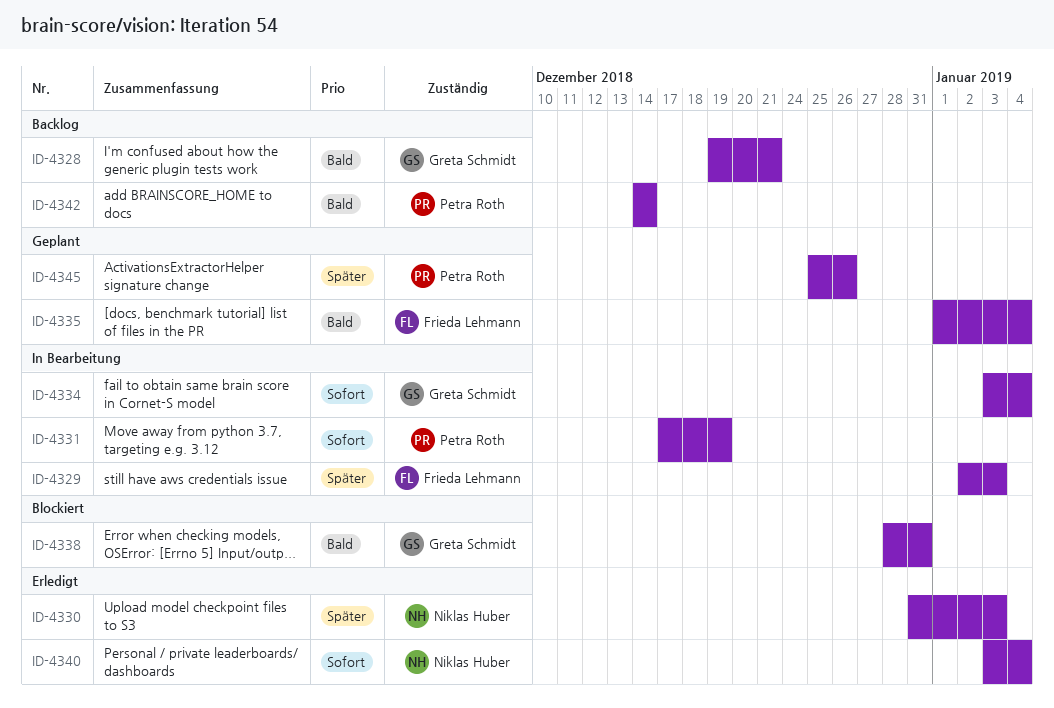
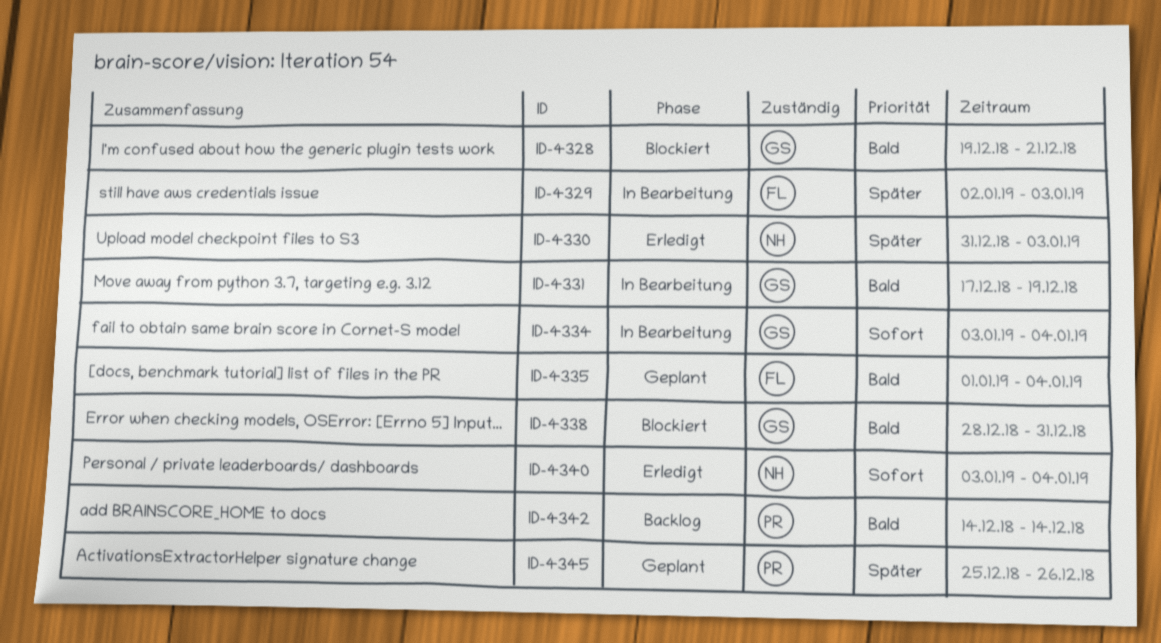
ID-4328, status: Backlog -> Blockiert
ID-4331, owner: Petra Roth -> Greta Schmidt
ID-4331, priority: Sofort -> Bald

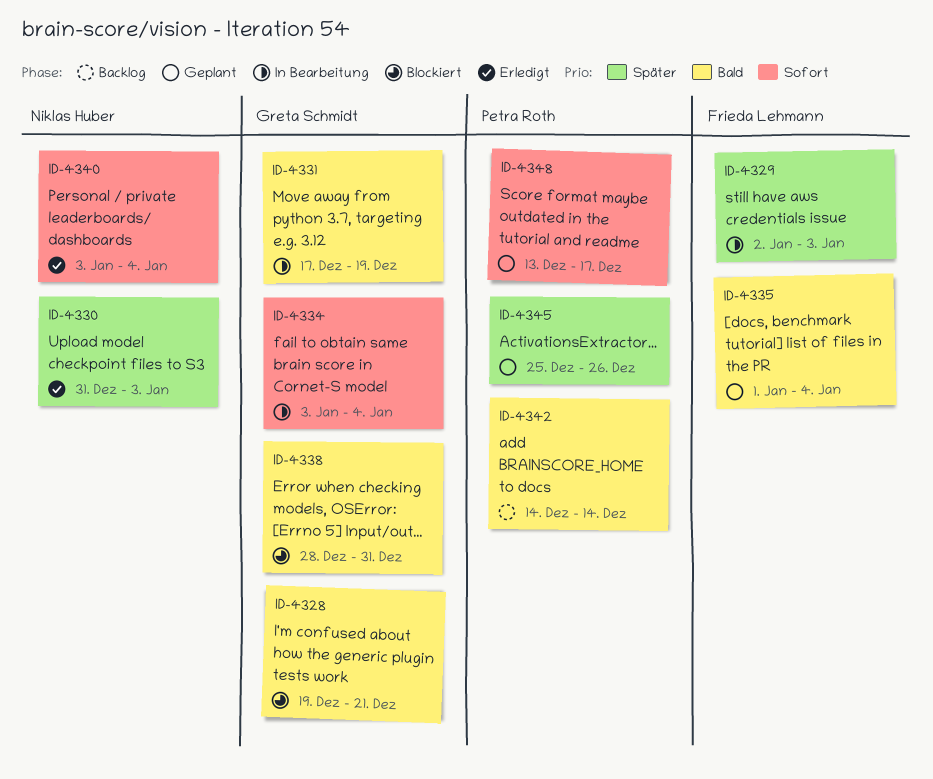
ID-4348: none -> present

